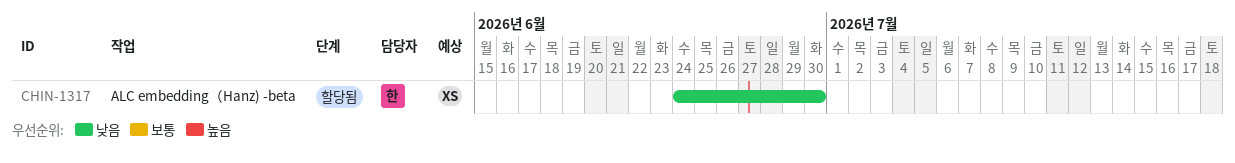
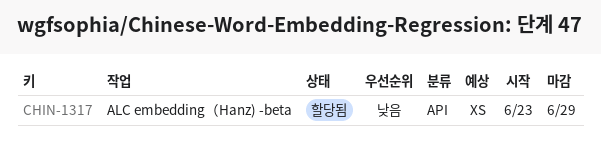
CHIN-1317, start: Jun 24 -> Jun 23
CHIN-1317, due: Jun 30 -> Jun 29

